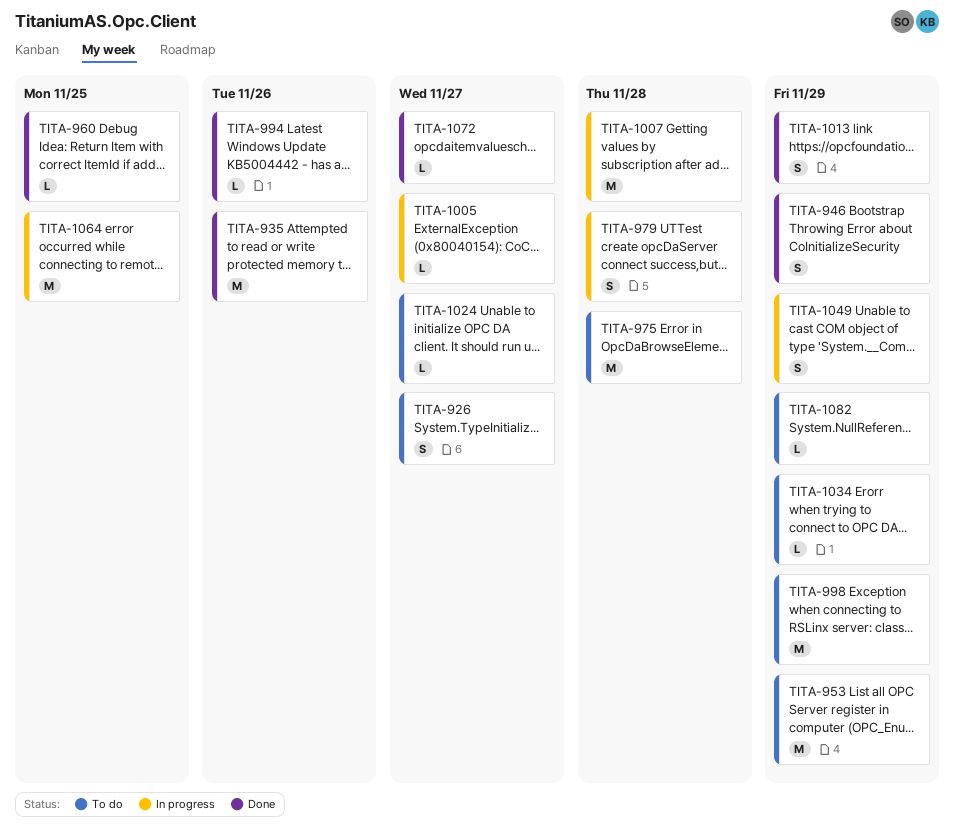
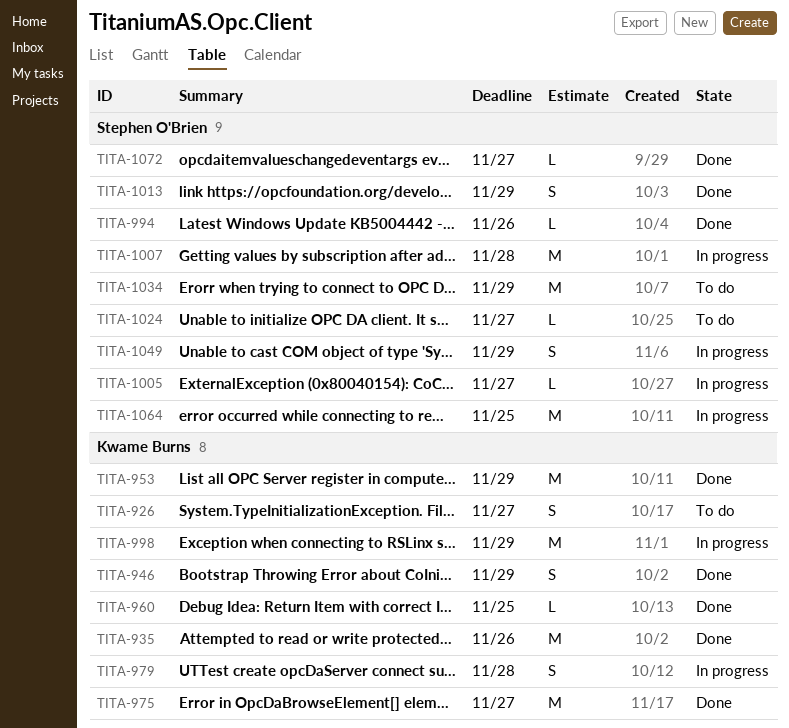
TITA-953, status: To do -> Done
TITA-975, status: To do -> Done
TITA-975, due: Nov 28 -> Nov 27
TITA-998, status: To do -> In progress
TITA-1034, estimate: L -> M
TITA-1082: present -> none

